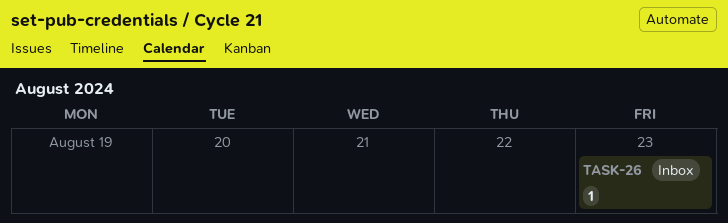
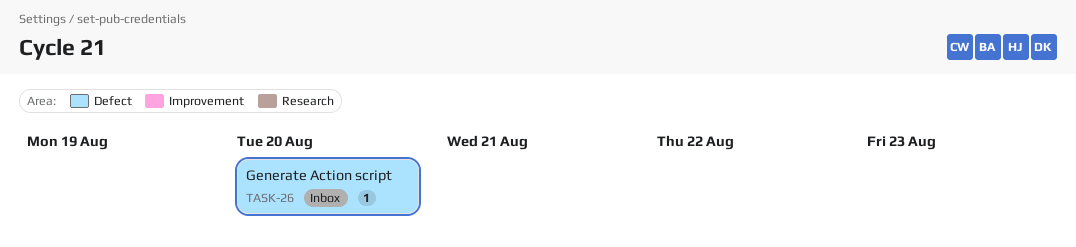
TASK-26, due: Aug 23 -> Aug 20

